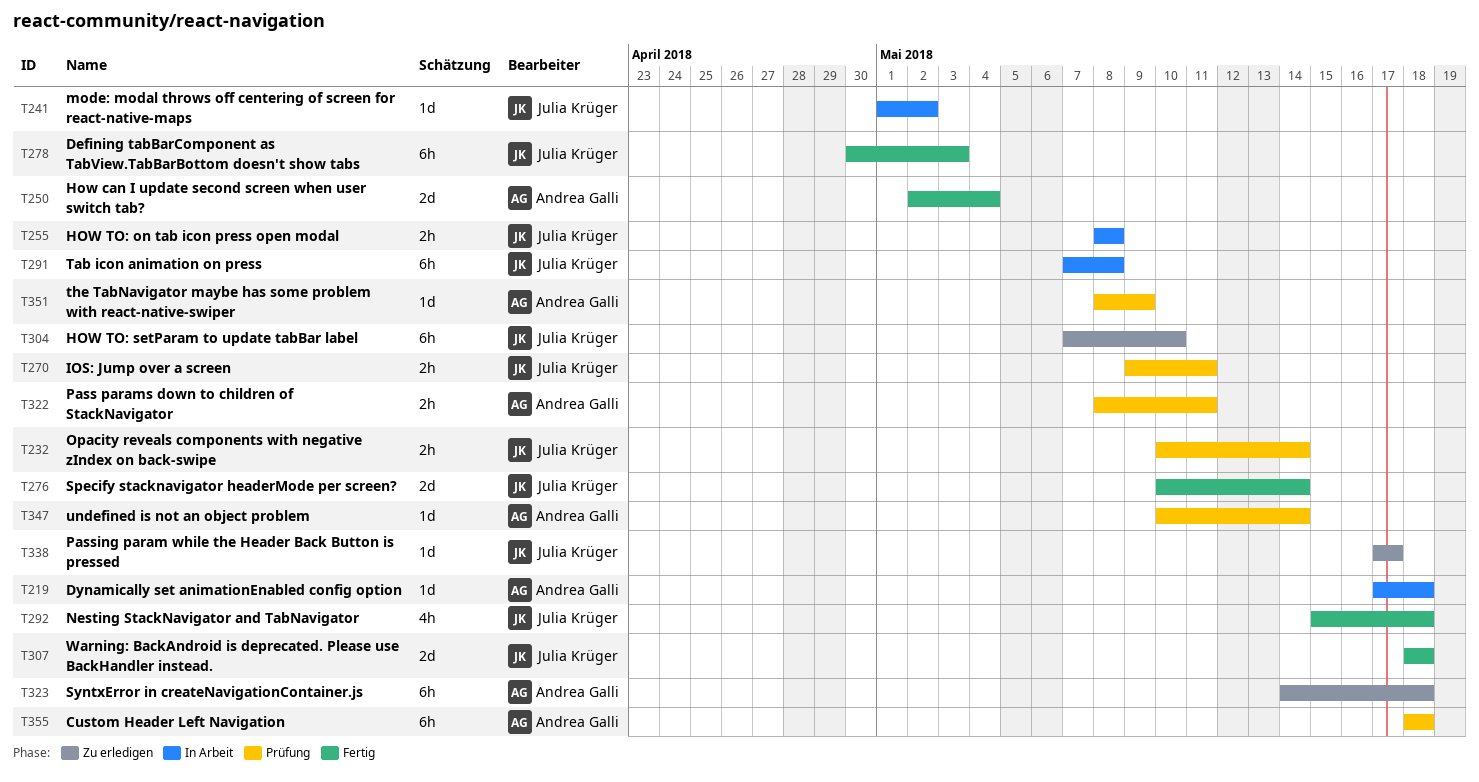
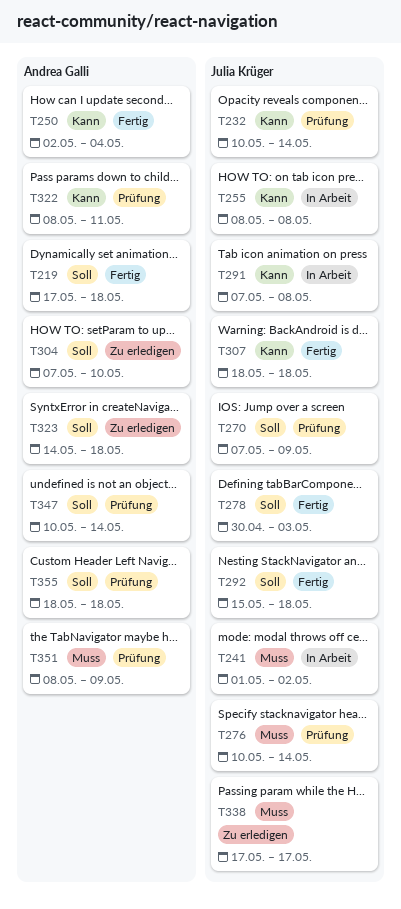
T219, status: In Arbeit -> Fertig
T270, start: May 9 -> May 7
T270, due: May 11 -> May 9
T276, status: Fertig -> Prüfung
T304, owner: Julia Krüger -> Andrea Galli

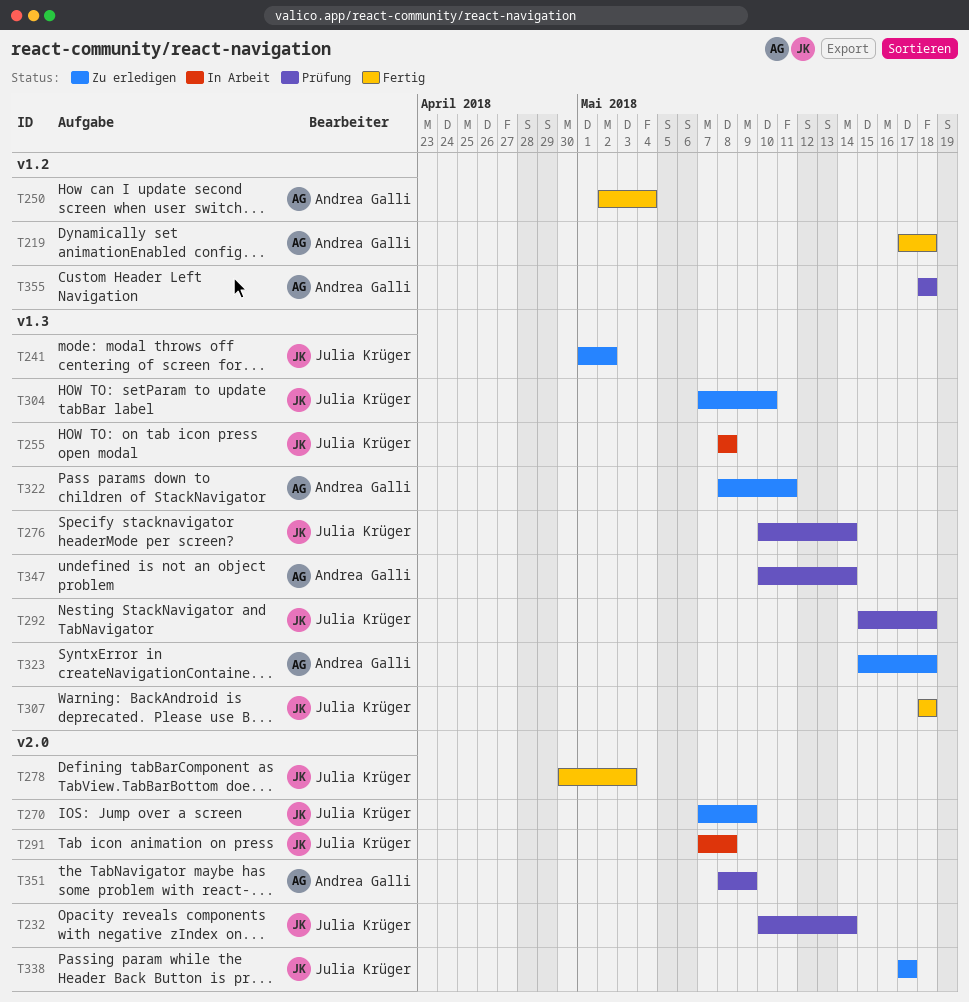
T241, status: In Arbeit -> Zu erledigen
T270, status: Prüfung -> Zu erledigen
T292, status: Fertig -> Prüfung
T304, owner: Andrea Galli -> Julia Krüger
T322, status: Prüfung -> Zu erledigen
T323, start: May 14 -> May 15

